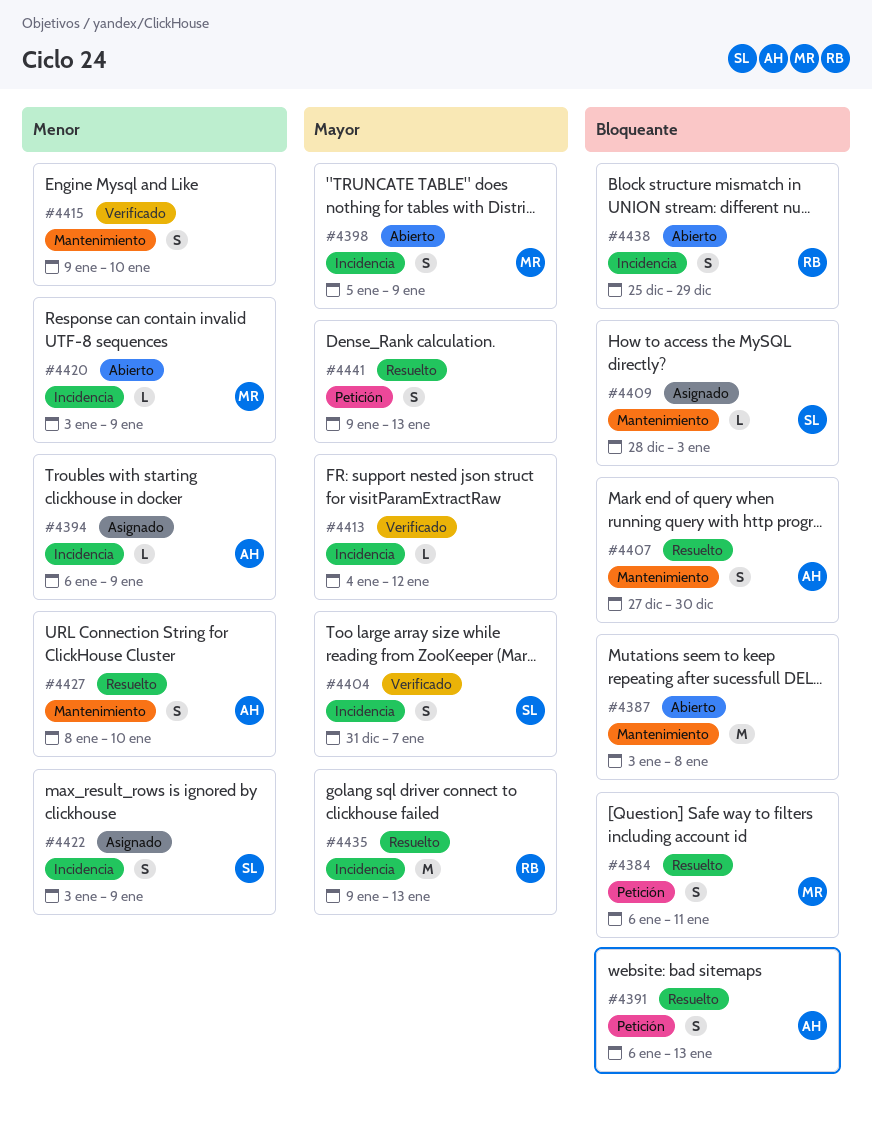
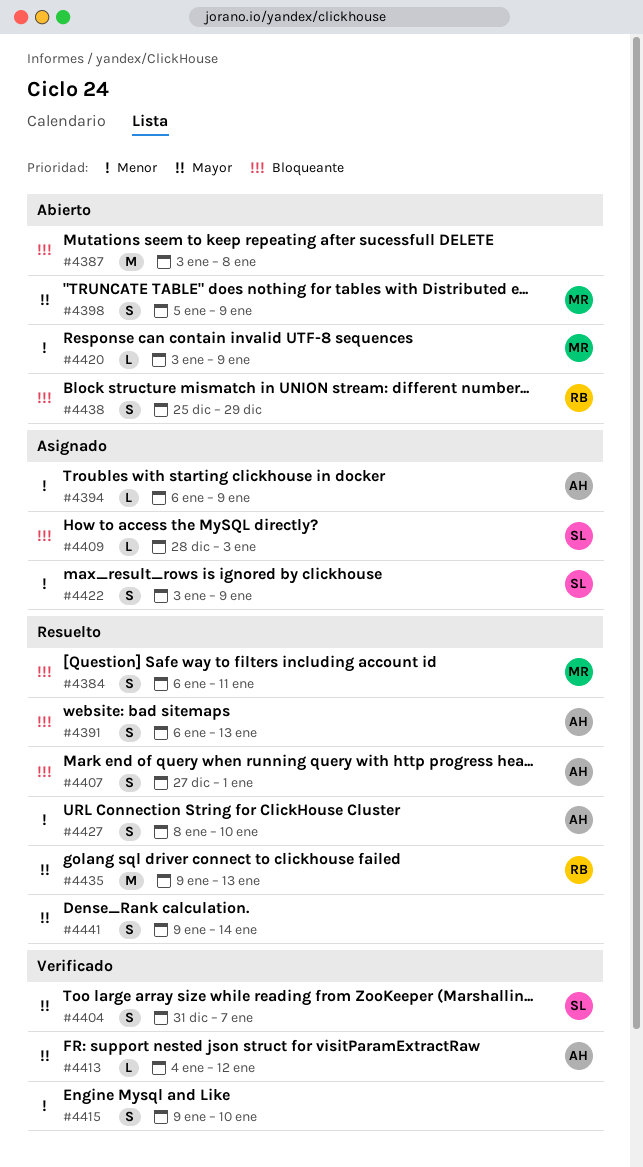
#4407, due: Dec 30 -> Jan 1
#4413, owner: none -> AH
#4441, due: Jan 13 -> Jan 14

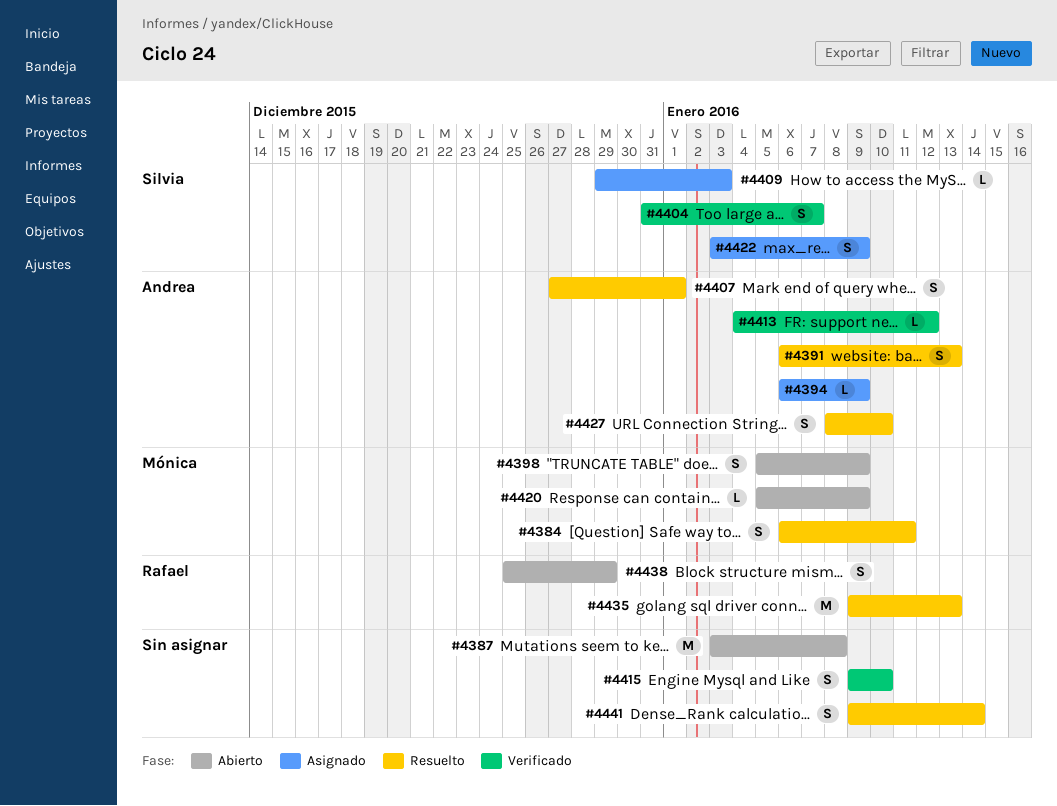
#4409, start: Dec 28 -> Dec 29
#4420, start: Jan 3 -> Jan 5

